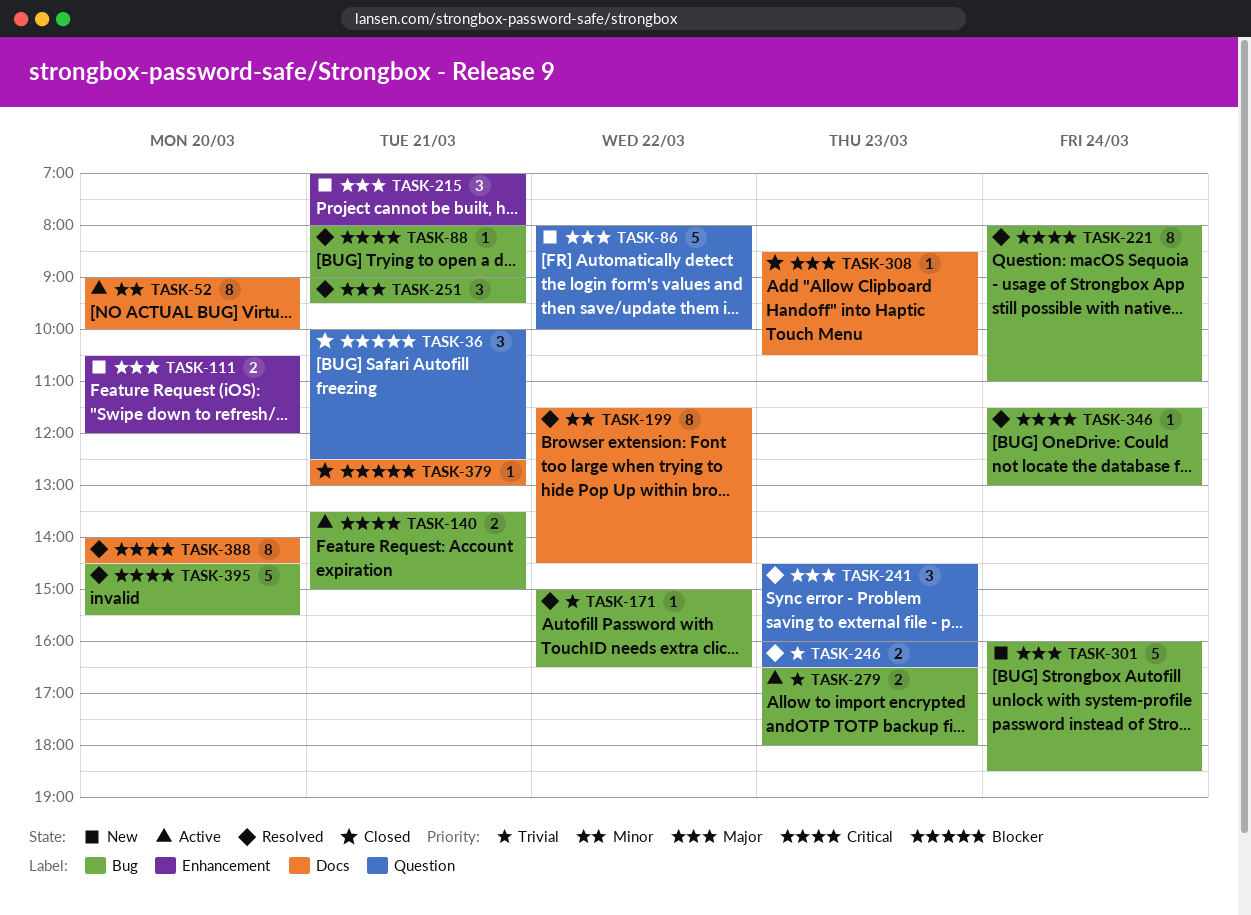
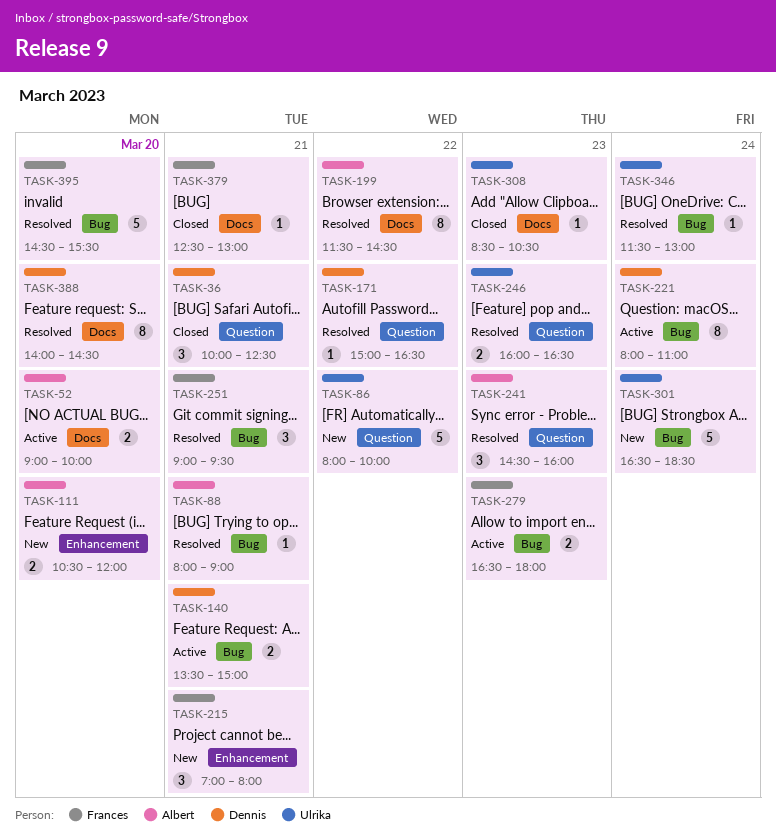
TASK-52, estimate: 8 -> 2
TASK-171, label: Bug -> Question
TASK-221, status: Resolved -> Active
TASK-301, begins: 16:00 -> 16:30

